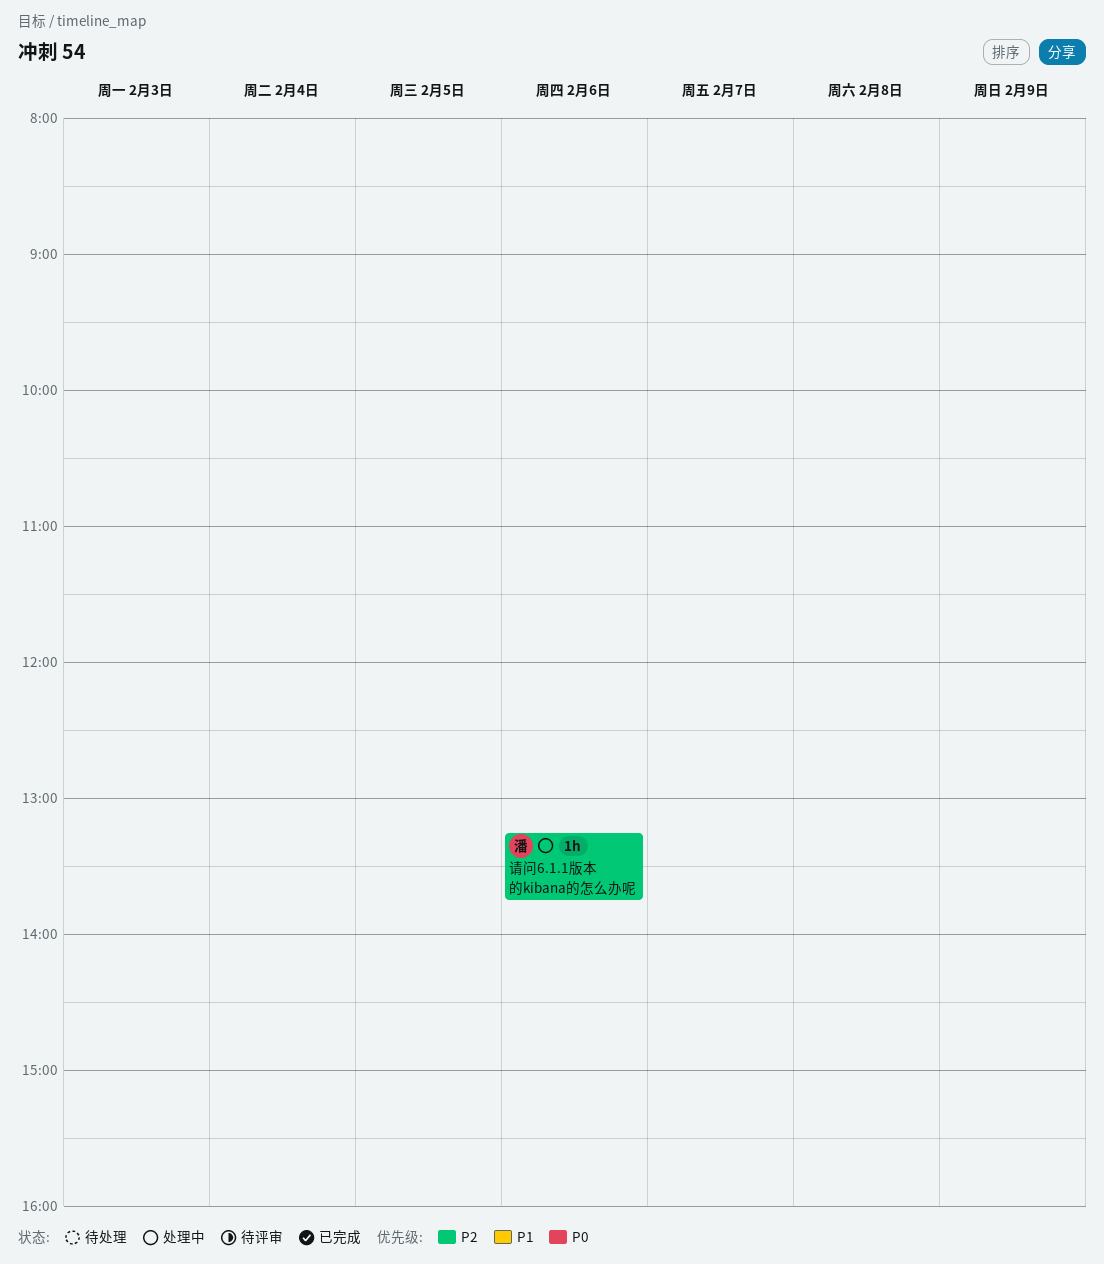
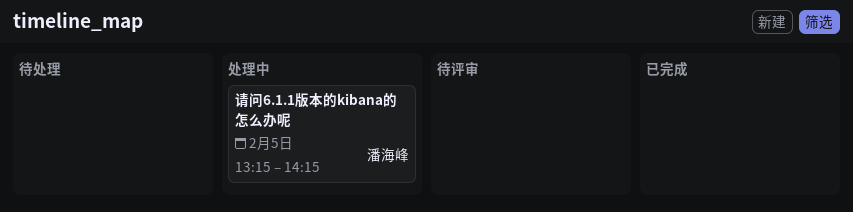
请问6.1.1版本的kibana的怎么办呢, day: Feb 6 -> Feb 5
请问6.1.1版本的kibana的怎么办呢, ends: 13:45 -> 14:15

